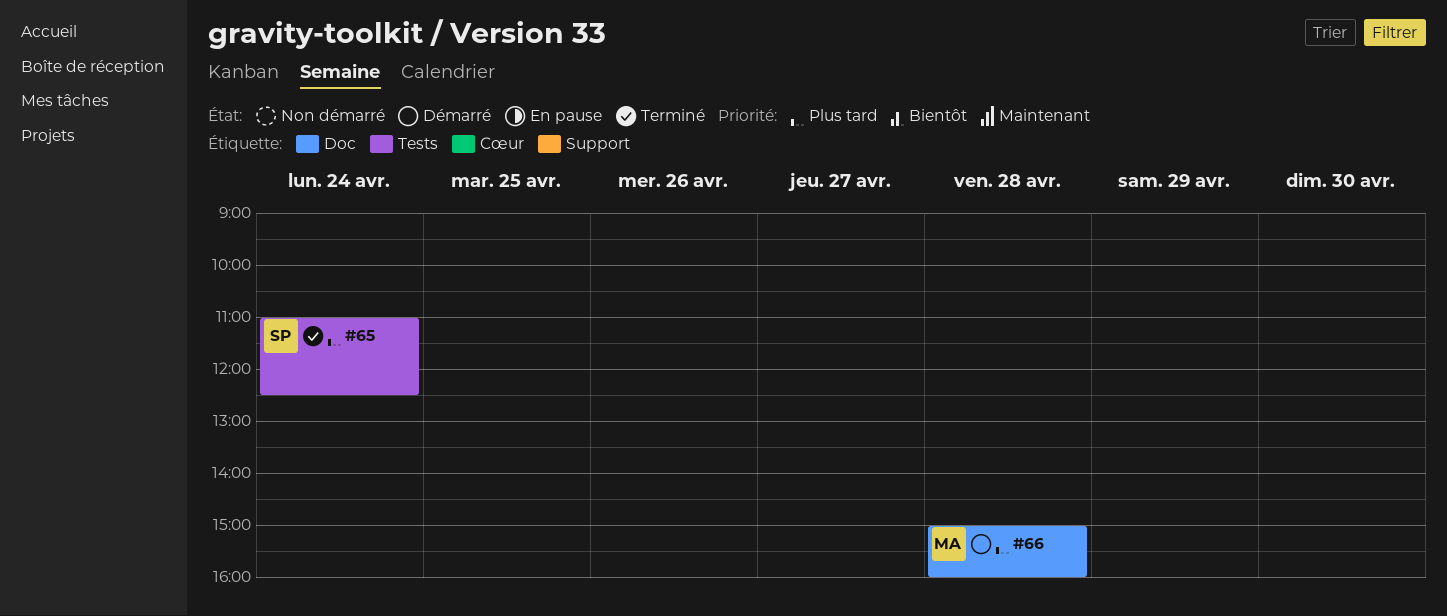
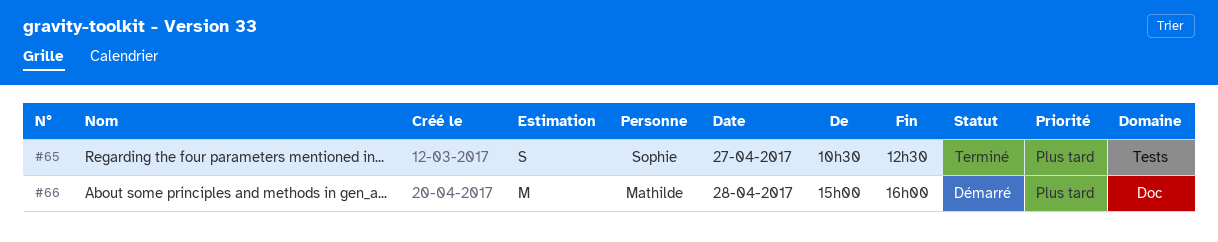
#65, day: Apr 24 -> Apr 27
#65, begins: 11:00 -> 10:30

